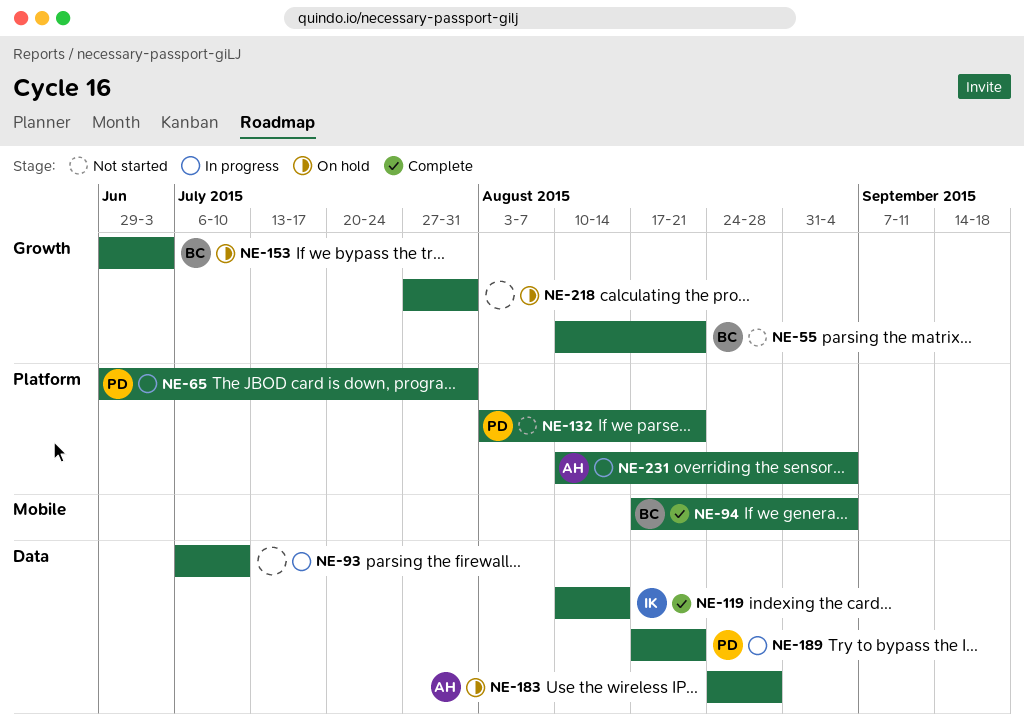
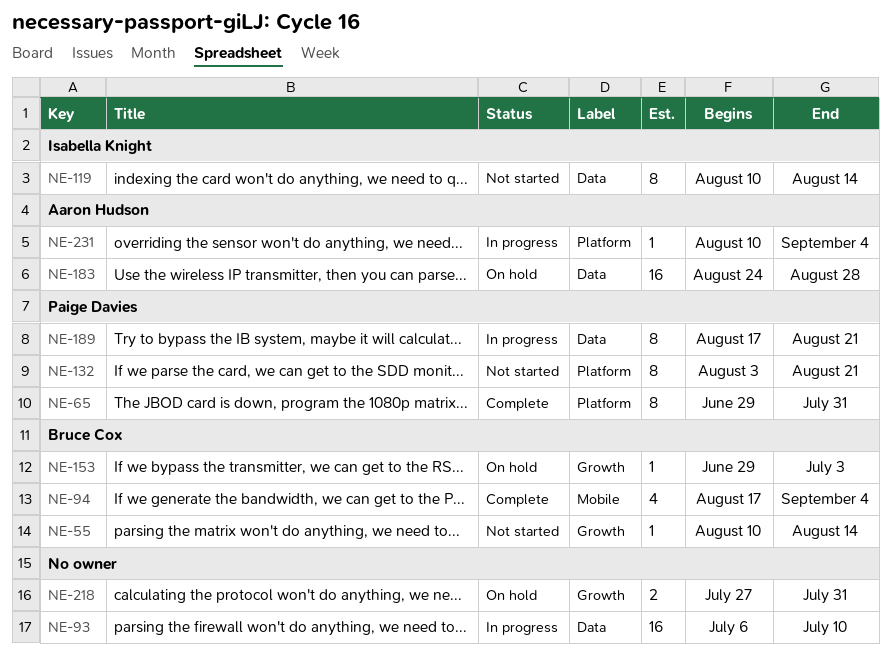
NE-55, due: Aug 21 -> Aug 14
NE-65, status: In progress -> Complete
NE-119, status: Complete -> Not started

